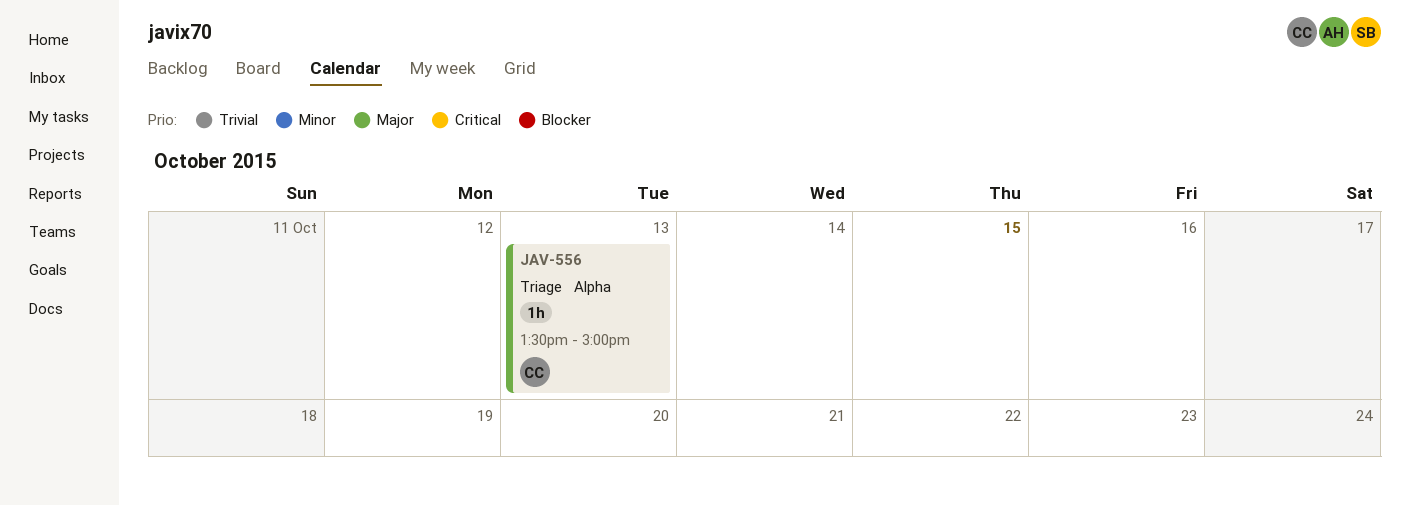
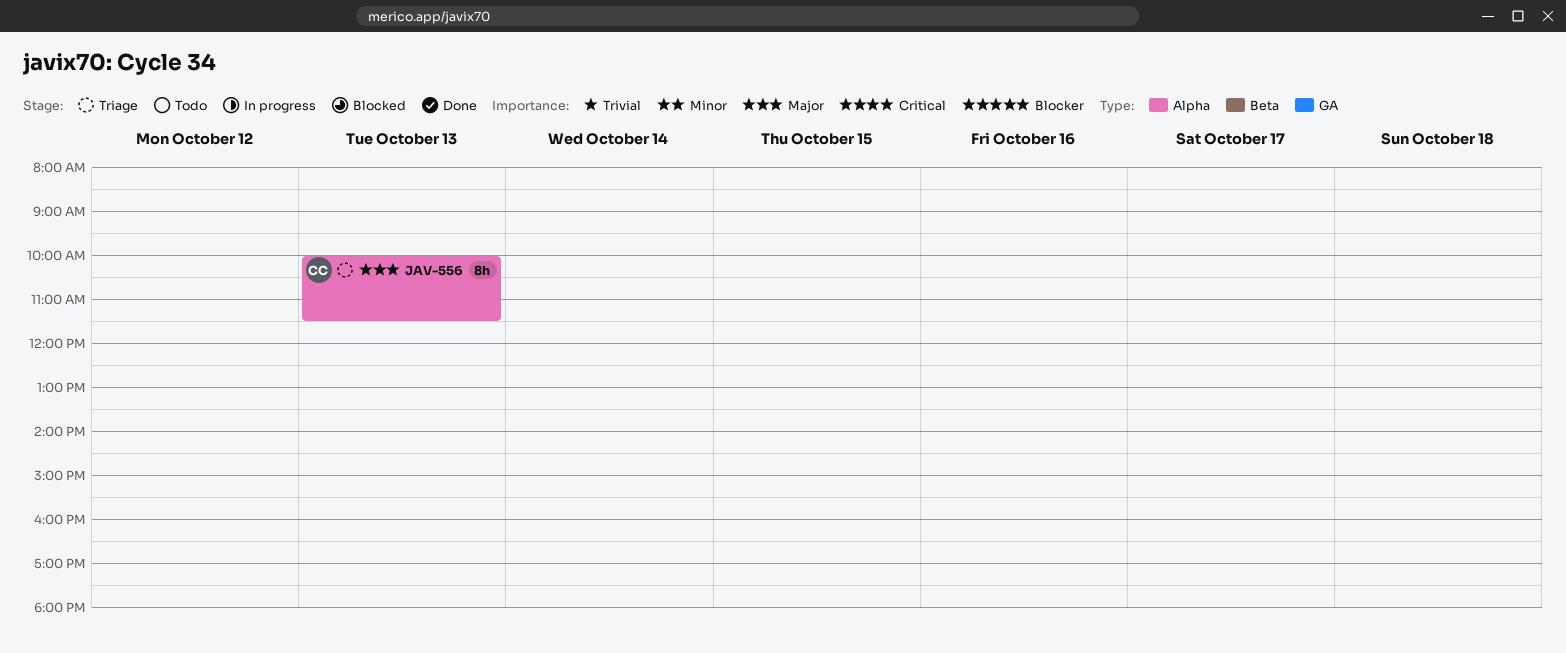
JAV-556, estimate: 1h -> 8h
JAV-556, begins: 13:30 -> 10:00
JAV-556, ends: 15:00 -> 11:30

